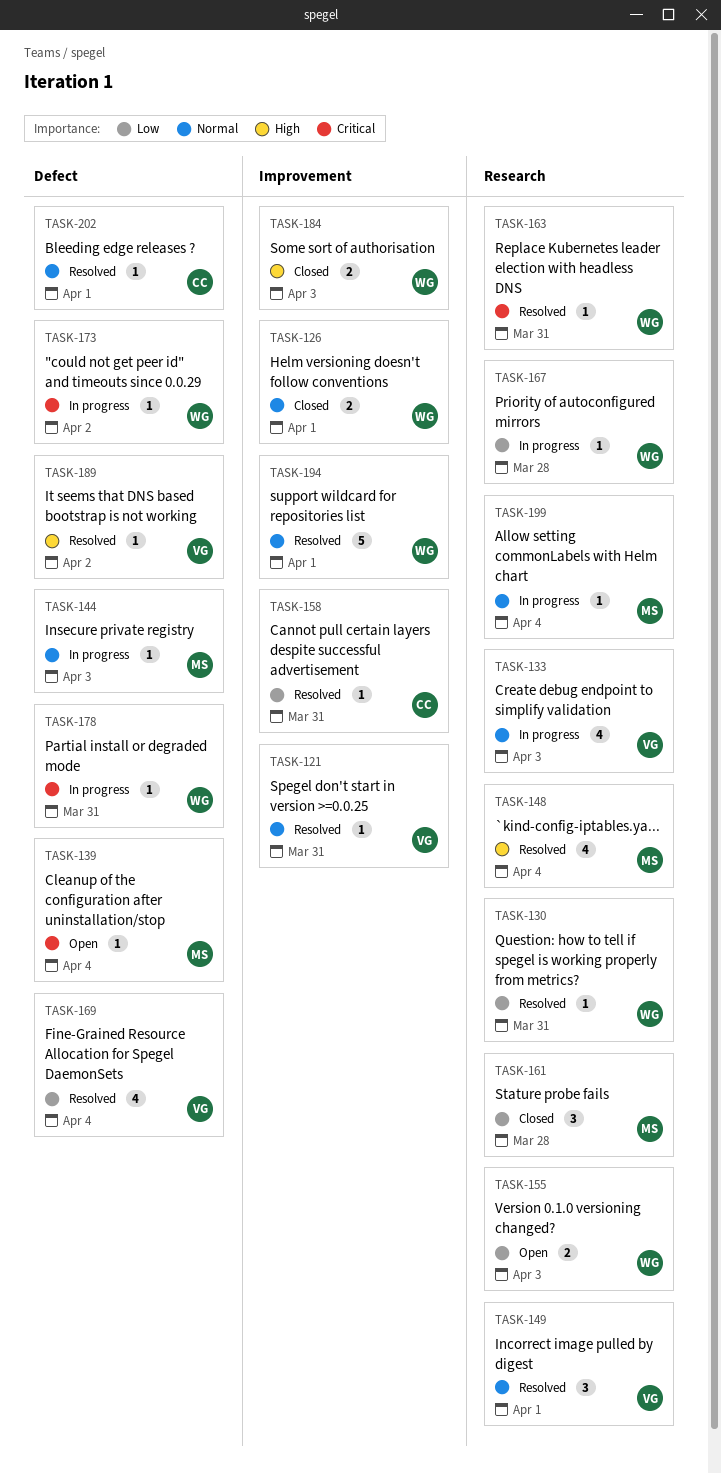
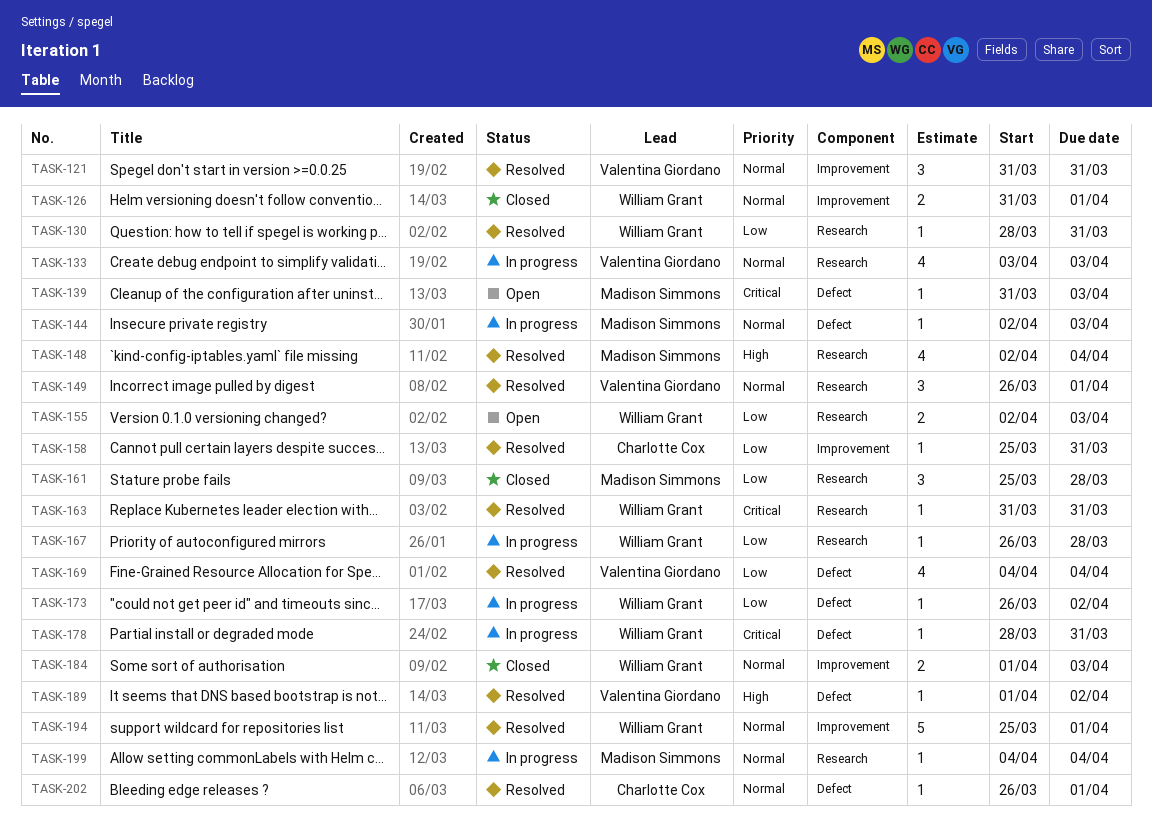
TASK-121, estimate: 1 -> 3
TASK-139, due: Apr 4 -> Apr 3
TASK-173, priority: Critical -> Low
TASK-184, priority: High -> Normal

